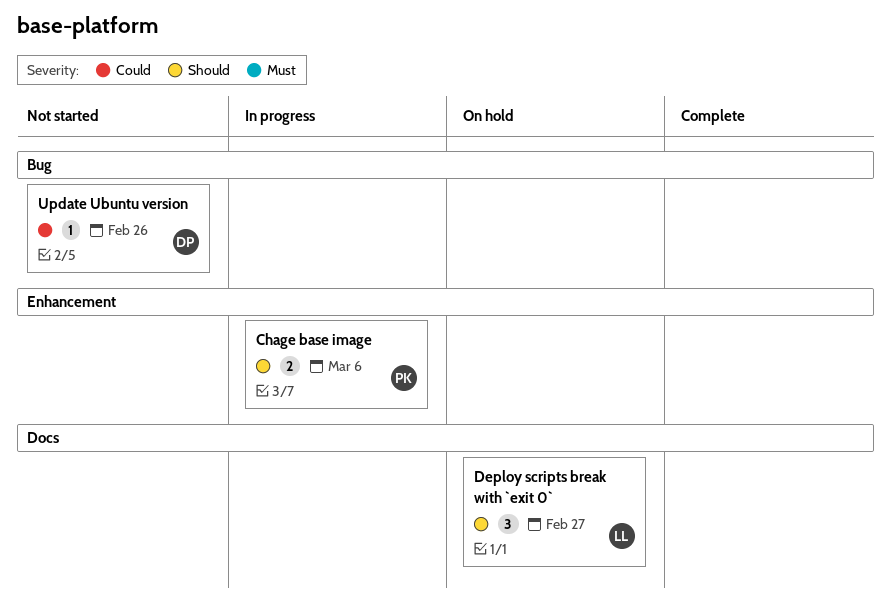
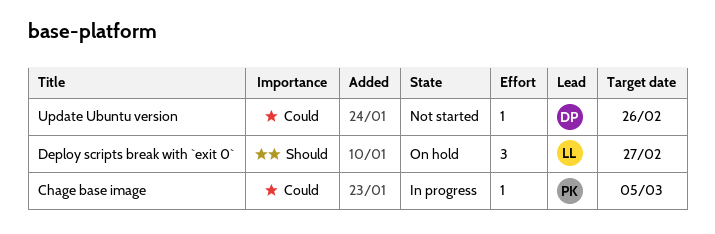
Chage base image, priority: Should -> Could
Chage base image, estimate: 2 -> 1
Chage base image, due: Mar 6 -> Mar 5

